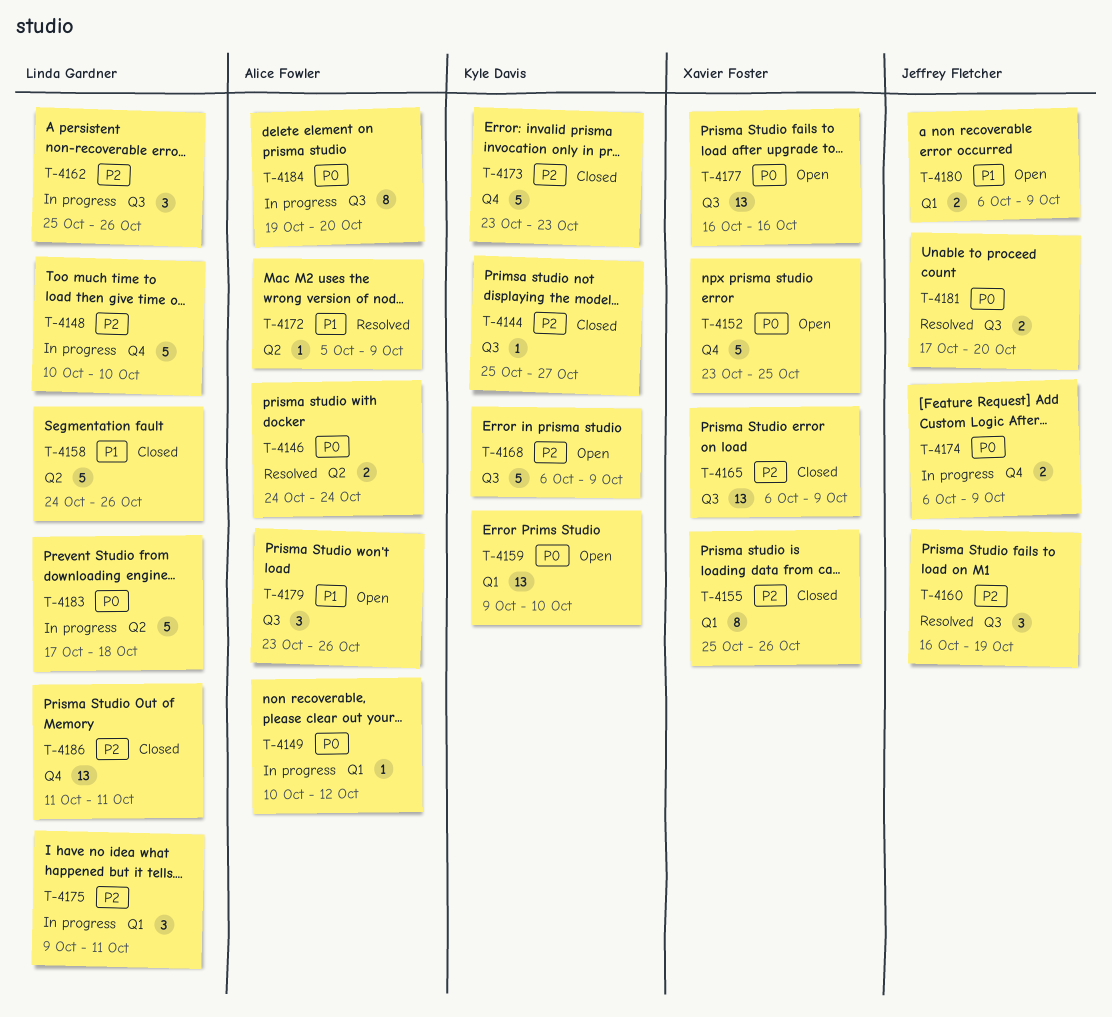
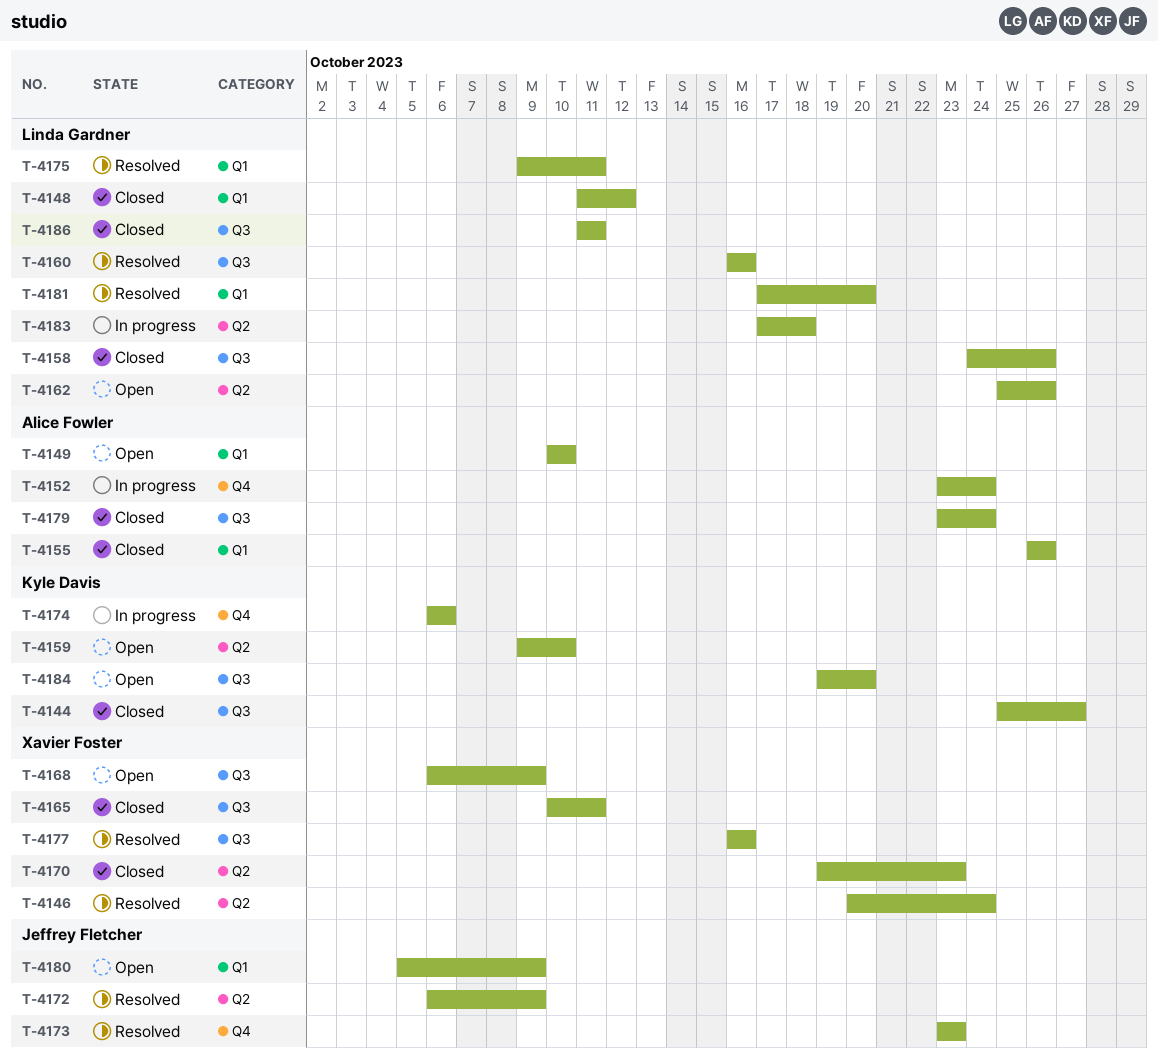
T-4146, owner: Alice Fowler -> Xavier Foster
T-4146, start: Oct 24 -> Oct 20
T-4148, status: In progress -> Closed
T-4148, label: Q4 -> Q1
T-4148, start: Oct 10 -> Oct 11
T-4148, due: Oct 10 -> Oct 12
T-4149, status: In progress -> Open
T-4149, due: Oct 12 -> Oct 10
T-4152, status: Open -> In progress
T-4152, owner: Xavier Foster -> Alice Fowler
T-4152, due: Oct 25 -> Oct 24
T-4155, owner: Xavier Foster -> Alice Fowler
T-4155, start: Oct 25 -> Oct 26
T-4158, label: Q2 -> Q3
T-4159, label: Q1 -> Q2
T-4160, owner: Jeffrey Fletcher -> Linda Gardner
T-4160, due: Oct 19 -> Oct 16
T-4162, status: In progress -> Open
T-4162, label: Q3 -> Q2
T-4165, start: Oct 6 -> Oct 10
T-4165, due: Oct 9 -> Oct 11
T-4168, owner: Kyle Davis -> Xavier Foster
T-4170: none -> present
T-4172, owner: Alice Fowler -> Jeffrey Fletcher
T-4172, start: Oct 5 -> Oct 6
T-4173, status: Closed -> Resolved
T-4173, owner: Kyle Davis -> Jeffrey Fletcher
T-4174, owner: Jeffrey Fletcher -> Kyle Davis
T-4174, due: Oct 9 -> Oct 6
T-4175, status: In progress -> Resolved
T-4177, status: Open -> Resolved
T-4179, status: Open -> Closed
T-4179, due: Oct 26 -> Oct 24
T-4180, start: Oct 6 -> Oct 5
T-4181, owner: Jeffrey Fletcher -> Linda Gardner
T-4181, label: Q3 -> Q1
T-4184, status: In progress -> Open
T-4184, owner: Alice Fowler -> Kyle Davis
T-4186, label: Q4 -> Q3

